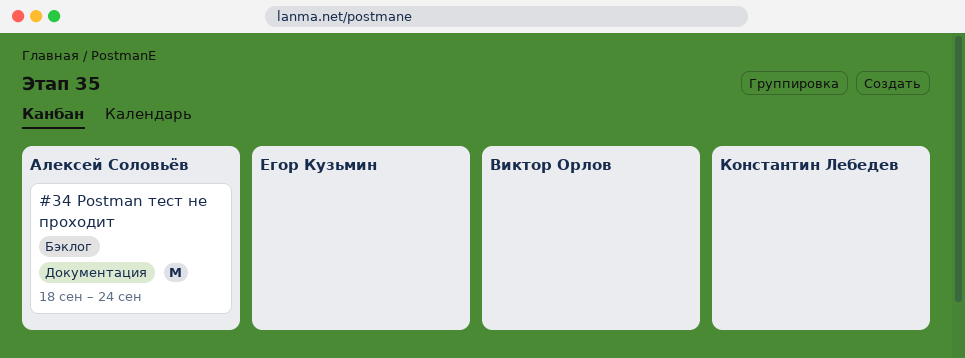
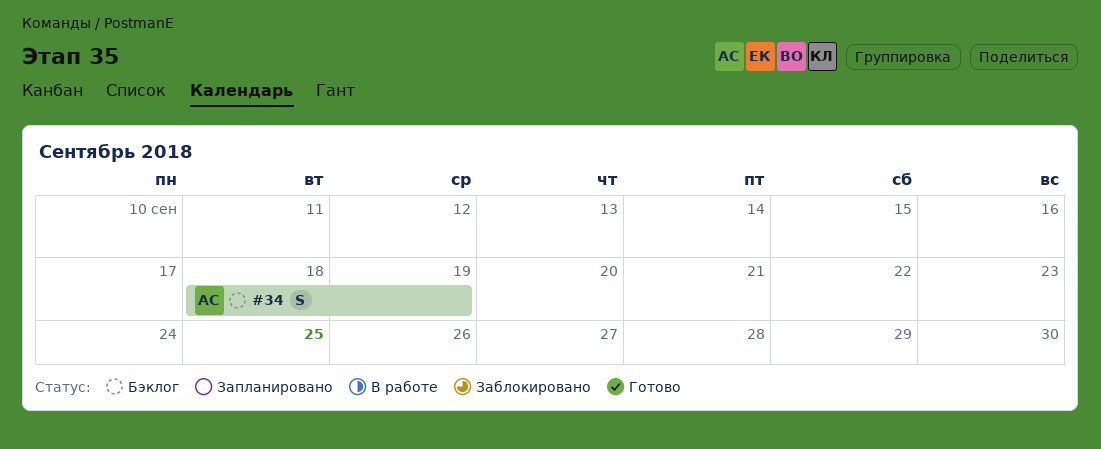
#34, estimate: M -> S
#34, due: Sep 24 -> Sep 19

